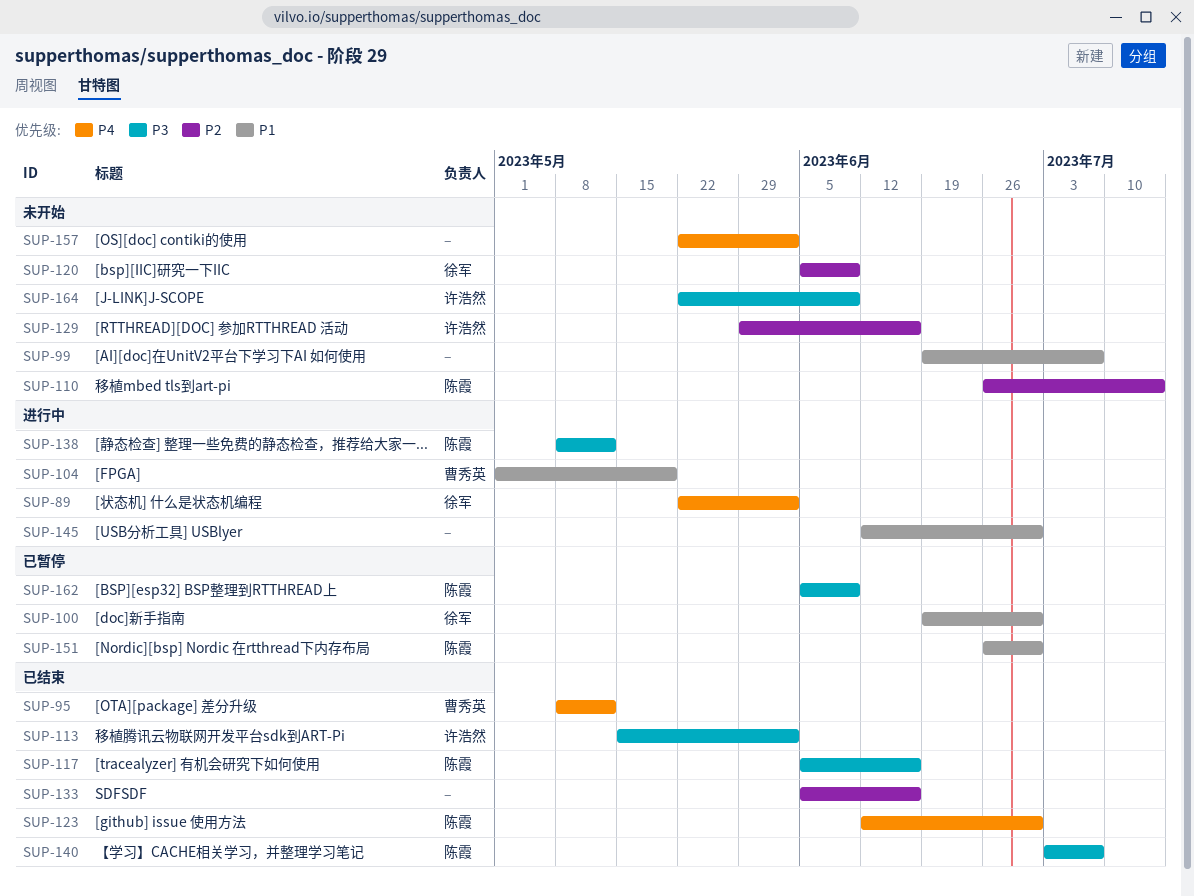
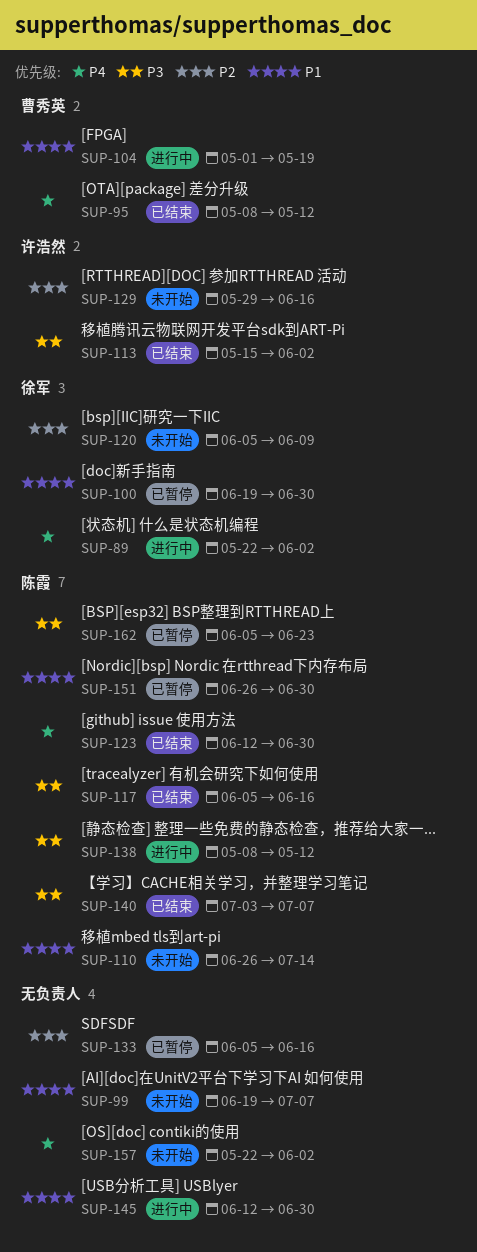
SUP-110, priority: P2 -> P1
SUP-133, status: 已结束 -> 已暂停
SUP-162, due: Jun 9 -> Jun 23
SUP-164: present -> none

